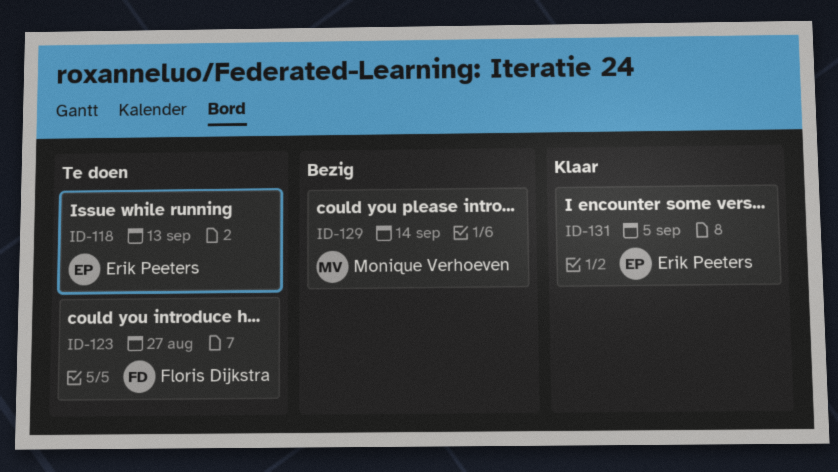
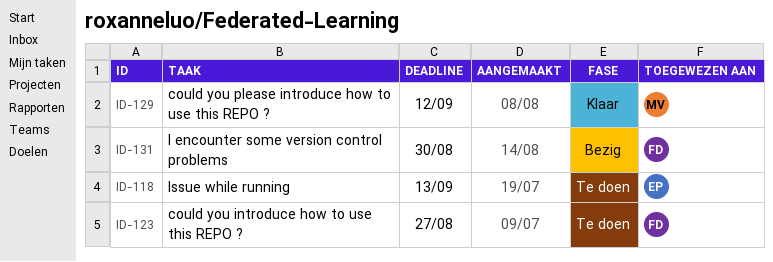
ID-129, status: Bezig -> Klaar
ID-129, due: Sep 14 -> Sep 12
ID-131, status: Klaar -> Bezig
ID-131, owner: Erik Peeters -> Floris Dijkstra
ID-131, due: Sep 5 -> Aug 30

